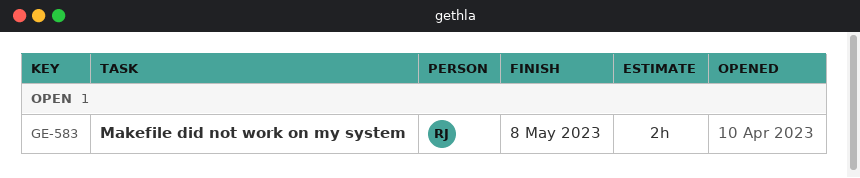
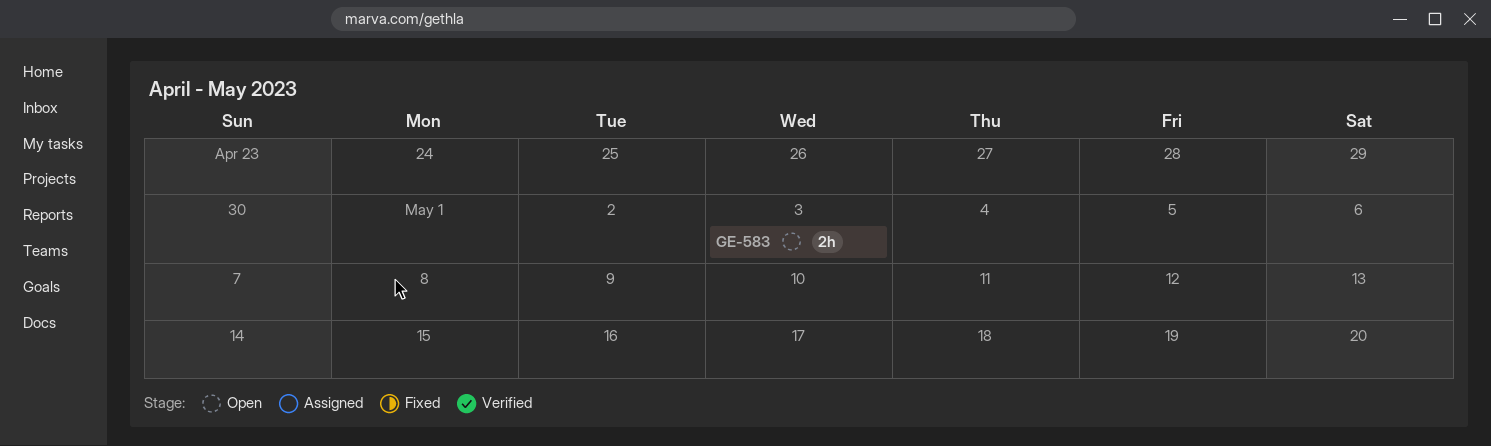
GE-583, due: May 8 -> May 3

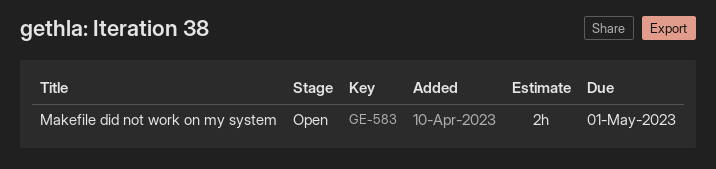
GE-583, due: May 3 -> May 1

